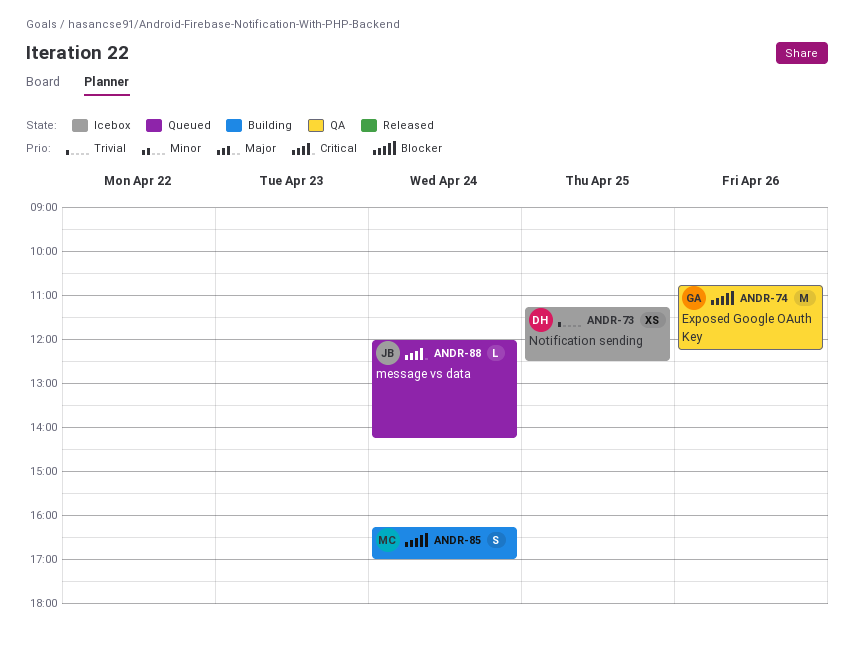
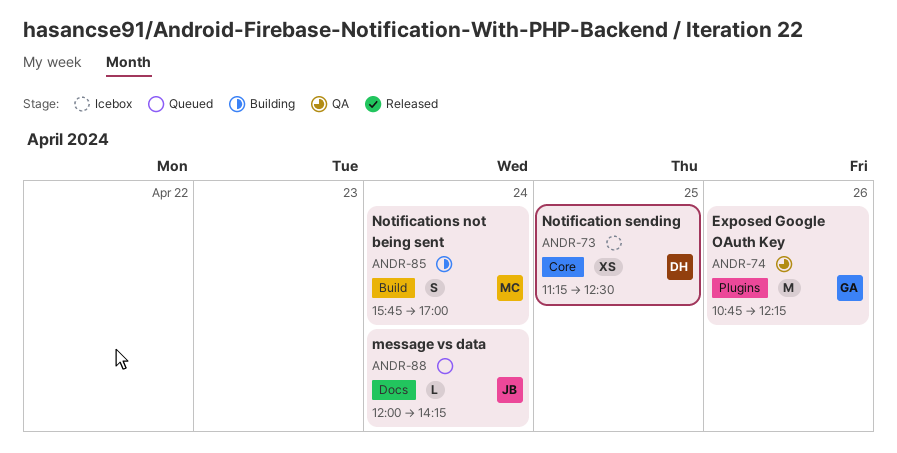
ANDR-85, begins: 16:15 -> 15:45

